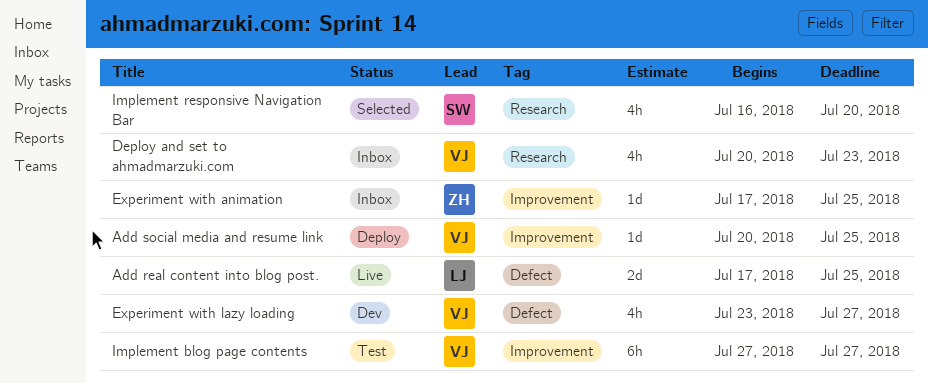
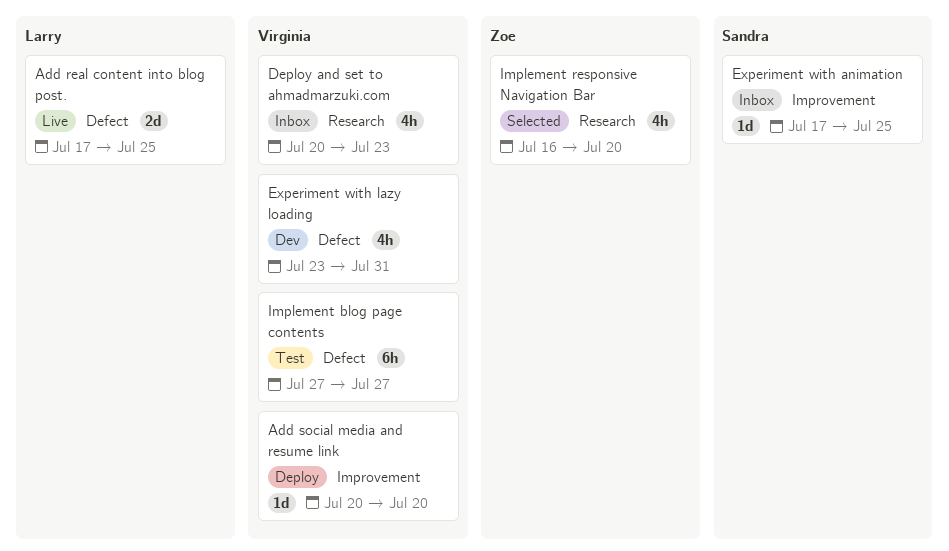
Add social media and resume link, due: Jul 25 -> Jul 20
Experiment with animation, owner: Zoe -> Sandra
Experiment with lazy loading, due: Jul 27 -> Jul 31
Implement blog page contents, label: Improvement -> Defect
Implement responsive Navigation Bar, owner: Sandra -> Zoe

